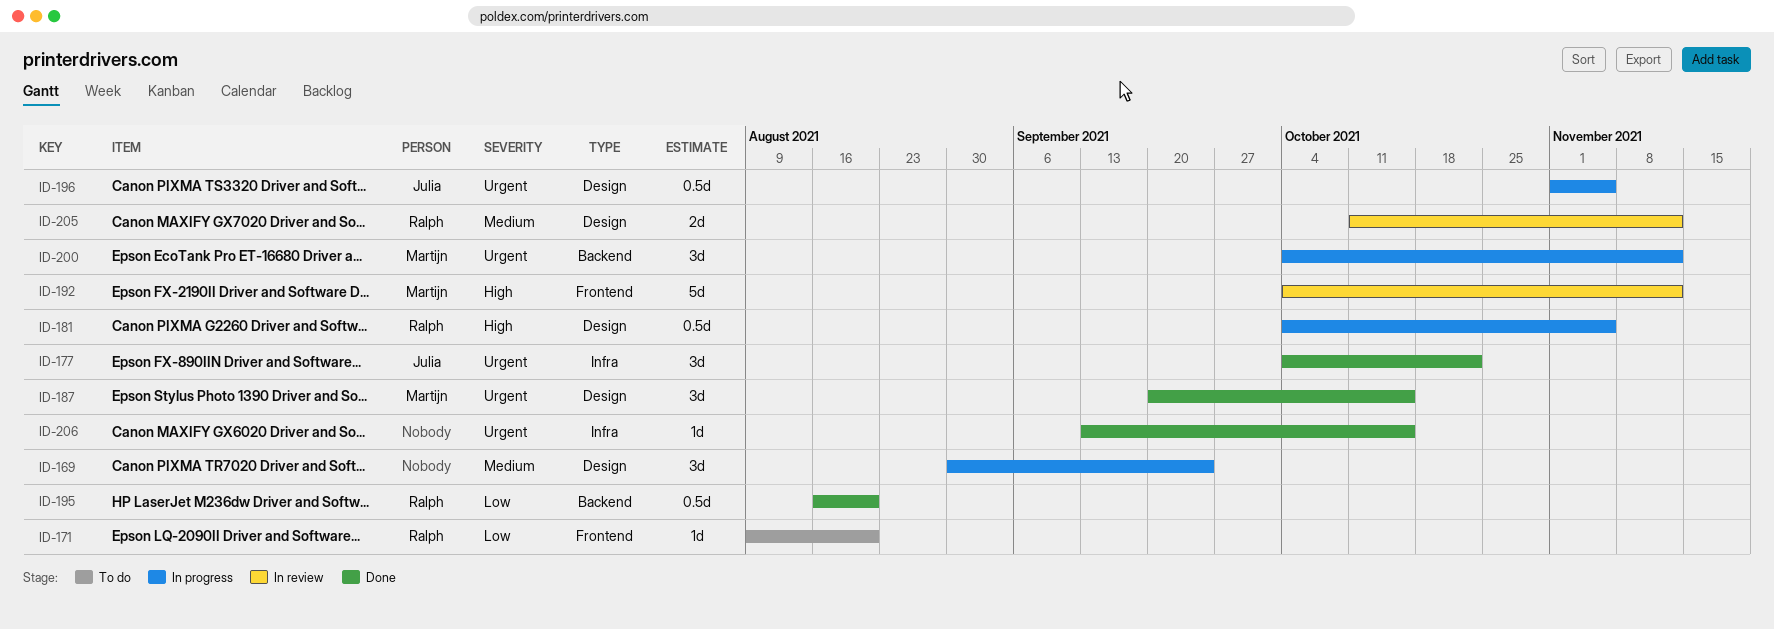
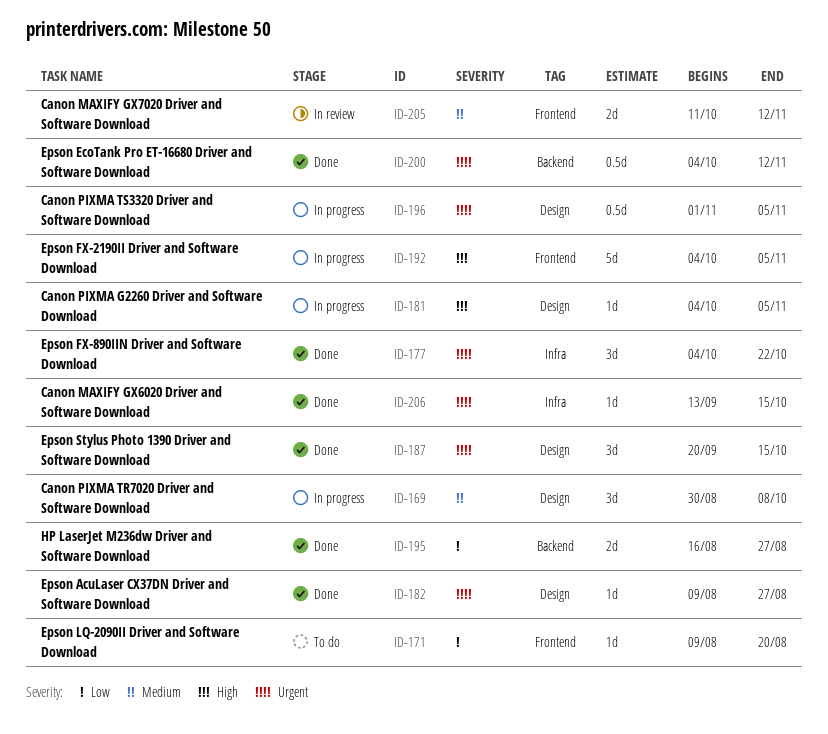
ID-169, due: Sep 24 -> Oct 8
ID-181, estimate: 0.5d -> 1d
ID-182: none -> present
ID-192, status: In review -> In progress
ID-192, due: Nov 12 -> Nov 5
ID-195, estimate: 0.5d -> 2d
ID-195, due: Aug 20 -> Aug 27
ID-200, status: In progress -> Done
ID-200, estimate: 3d -> 0.5d
ID-205, label: Design -> Frontend

